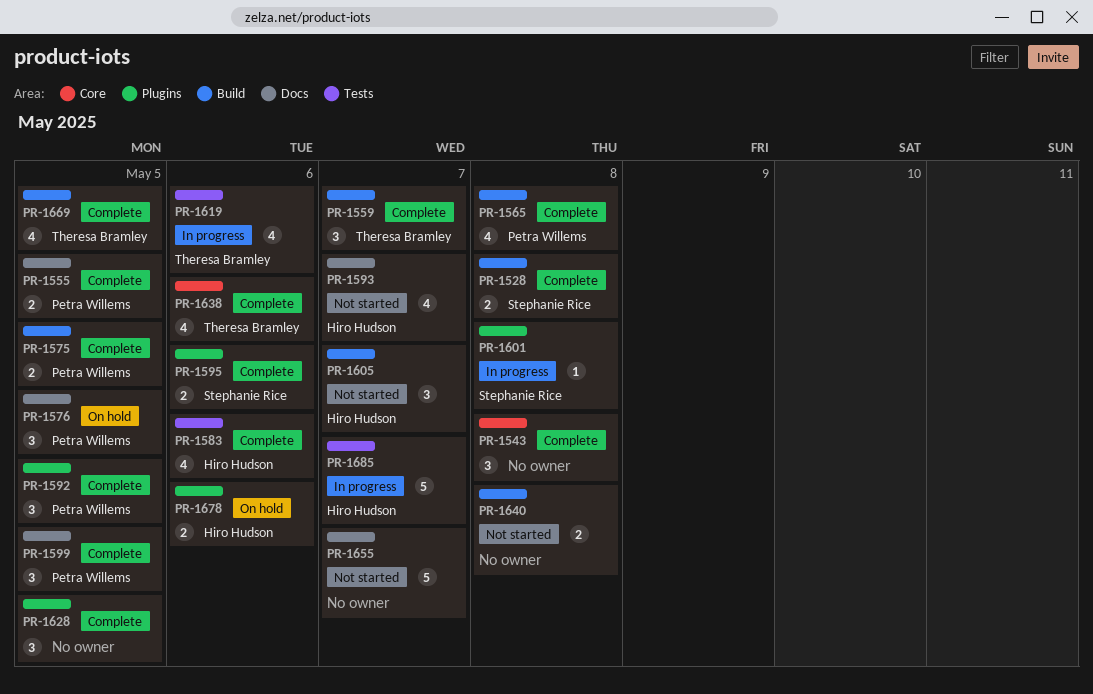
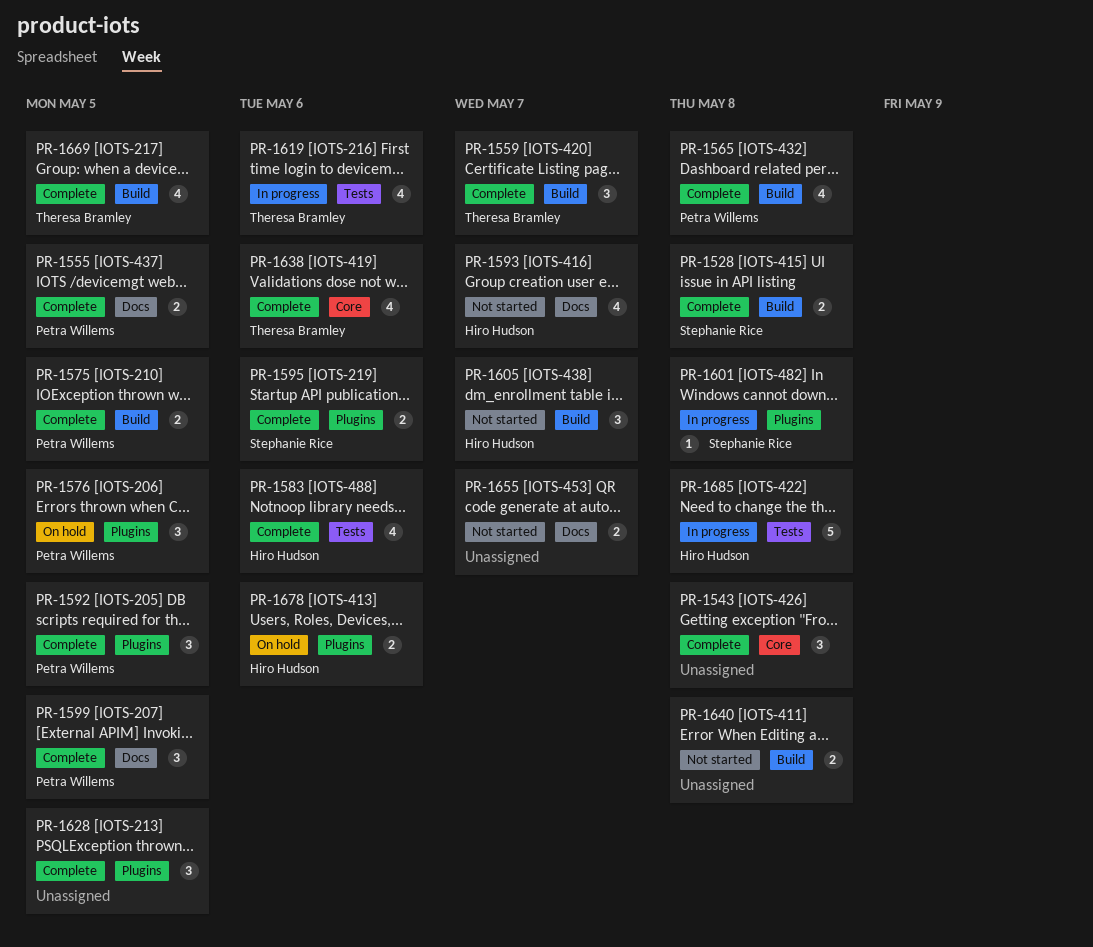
PR-1576, label: Docs -> Plugins
PR-1655, estimate: 5 -> 2
PR-1685, due: May 7 -> May 8

